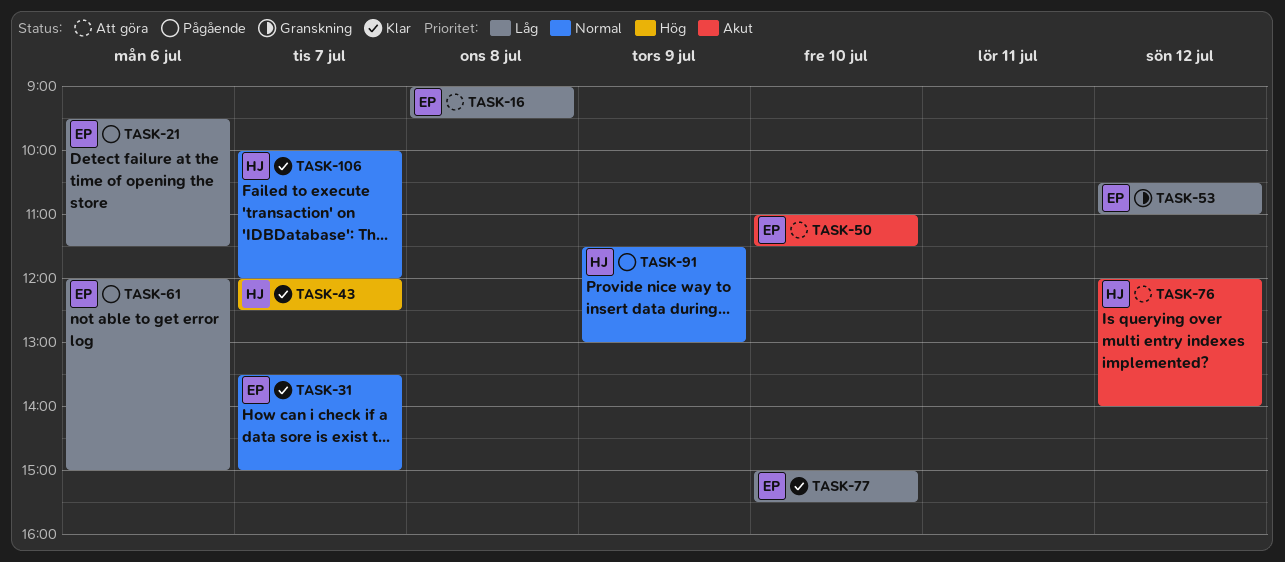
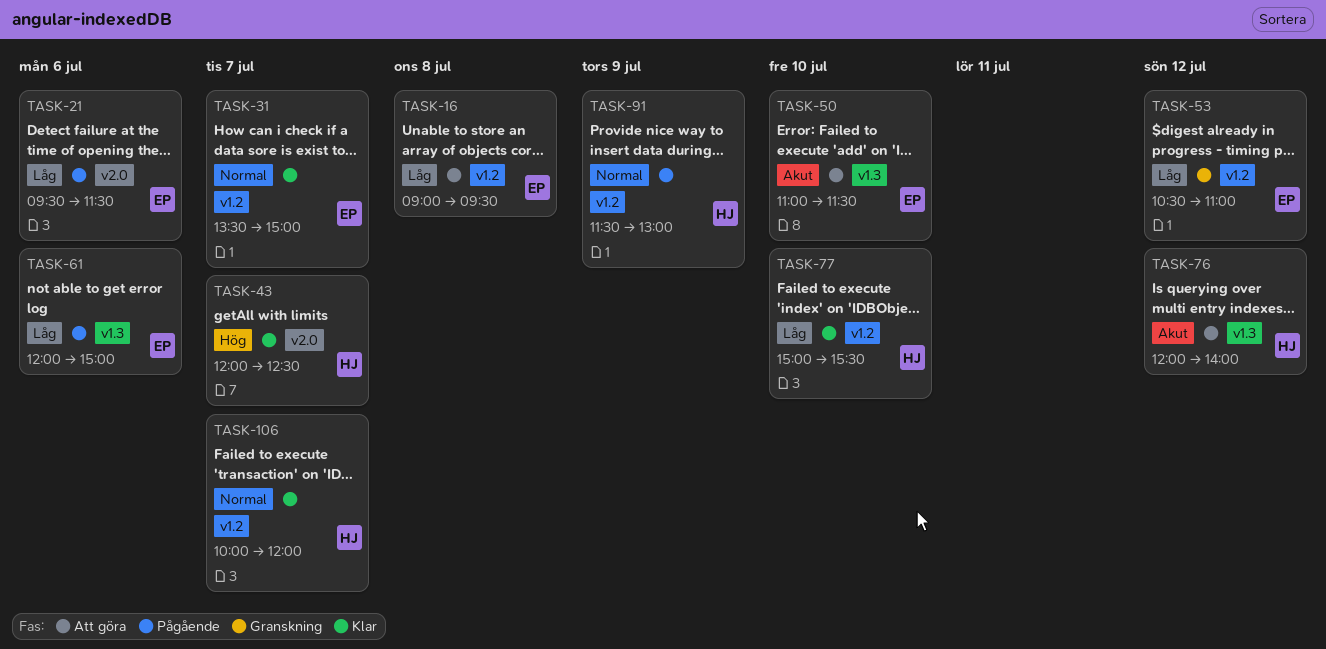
TASK-77, owner: EP -> HJ

